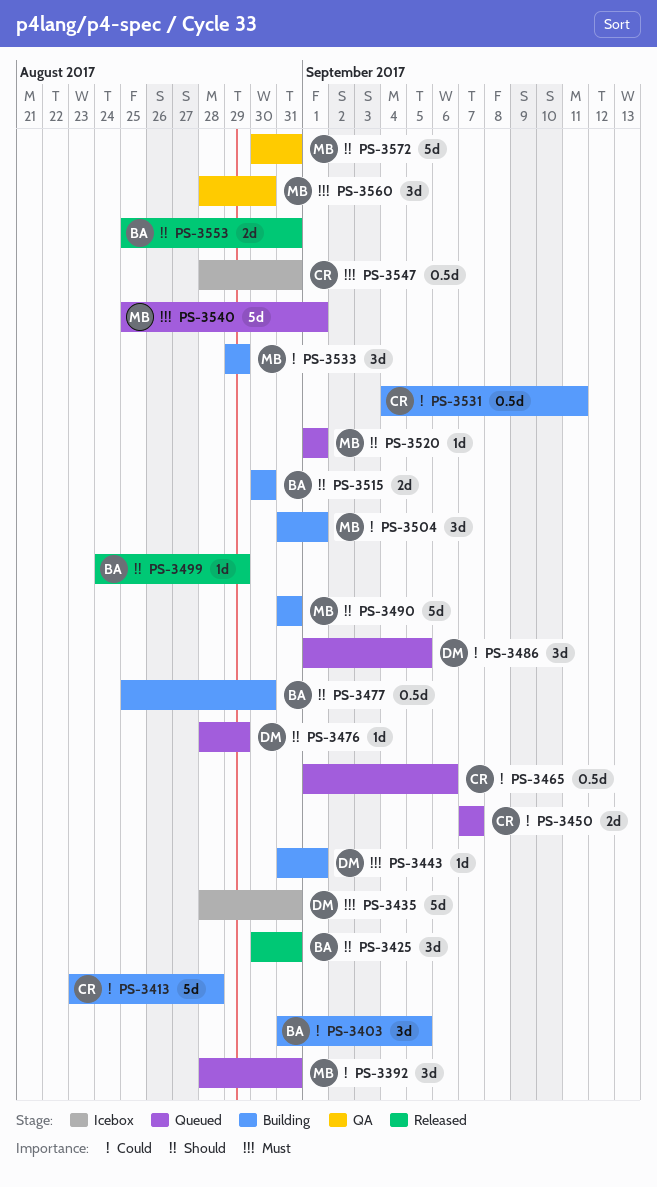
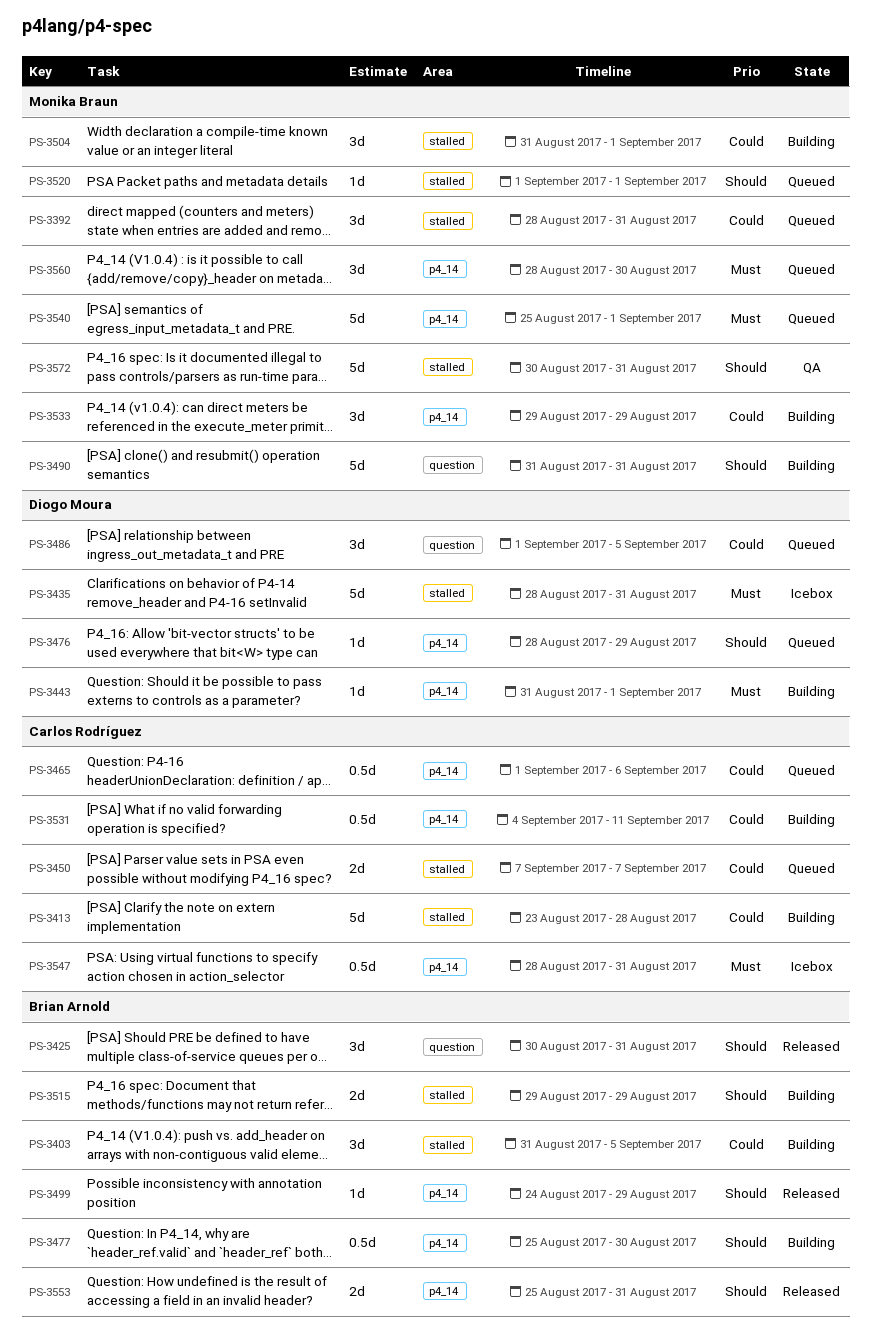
PS-3515, start: Aug 30 -> Aug 29
PS-3515, due: Aug 30 -> Aug 29
PS-3560, status: QA -> Queued

